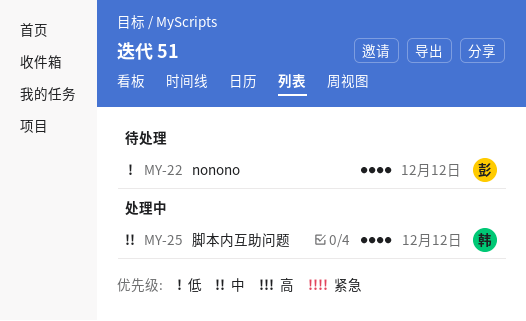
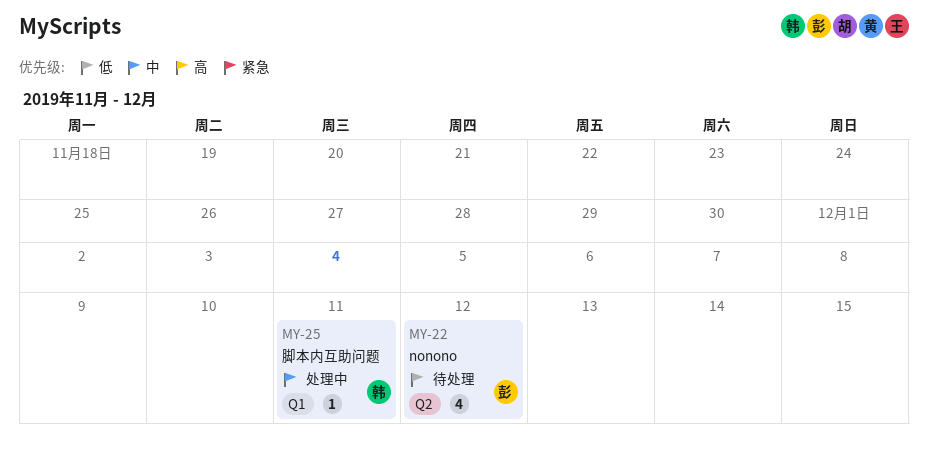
MY-25, estimate: 4 -> 1
MY-25, due: Dec 12 -> Dec 11

